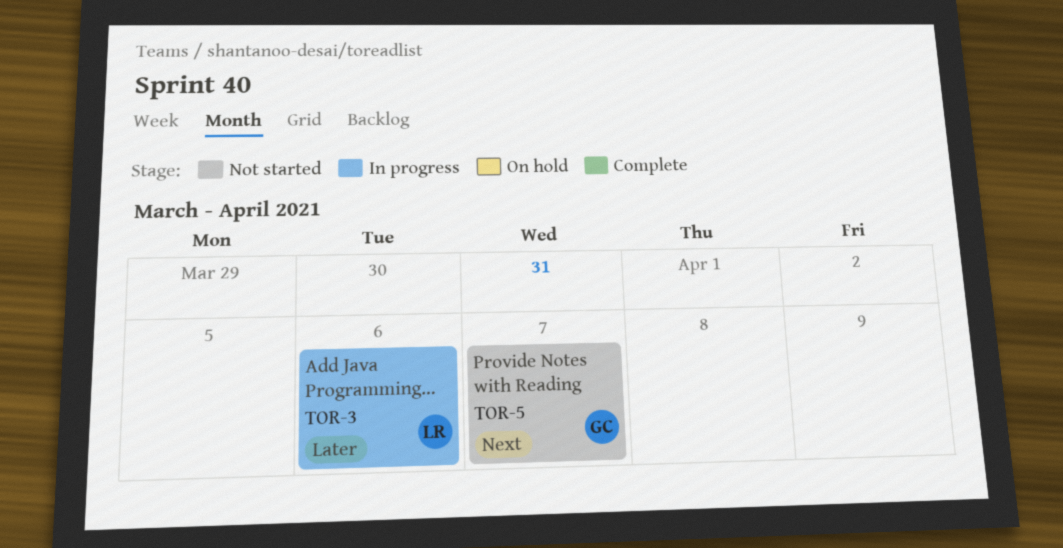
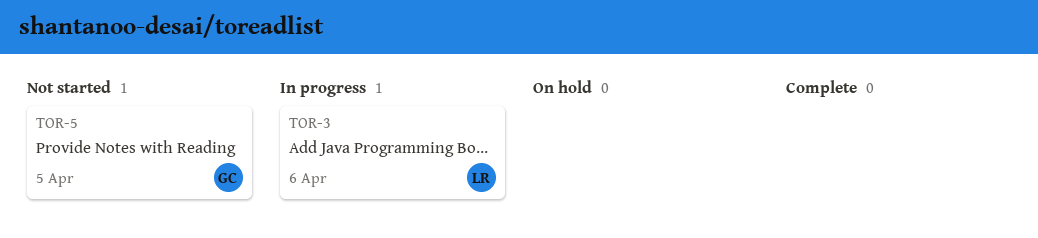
TOR-5, due: Apr 7 -> Apr 5

